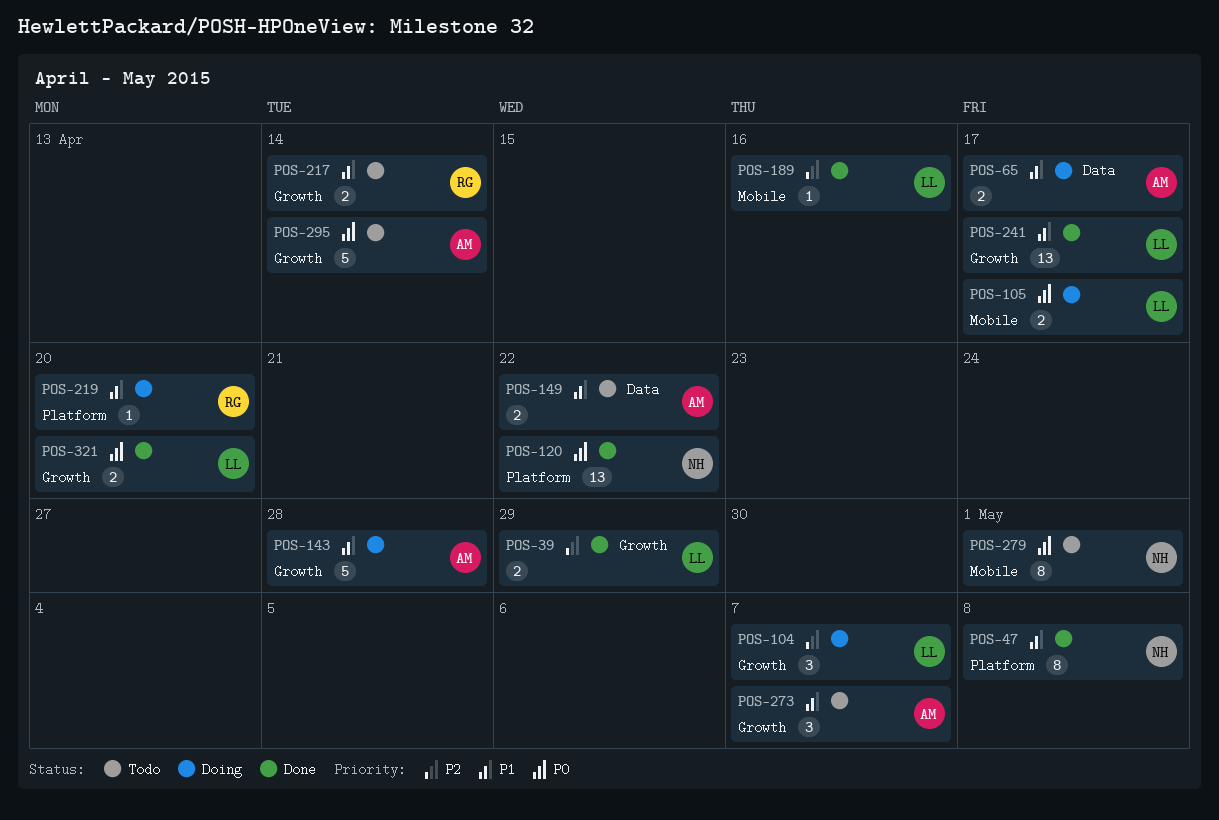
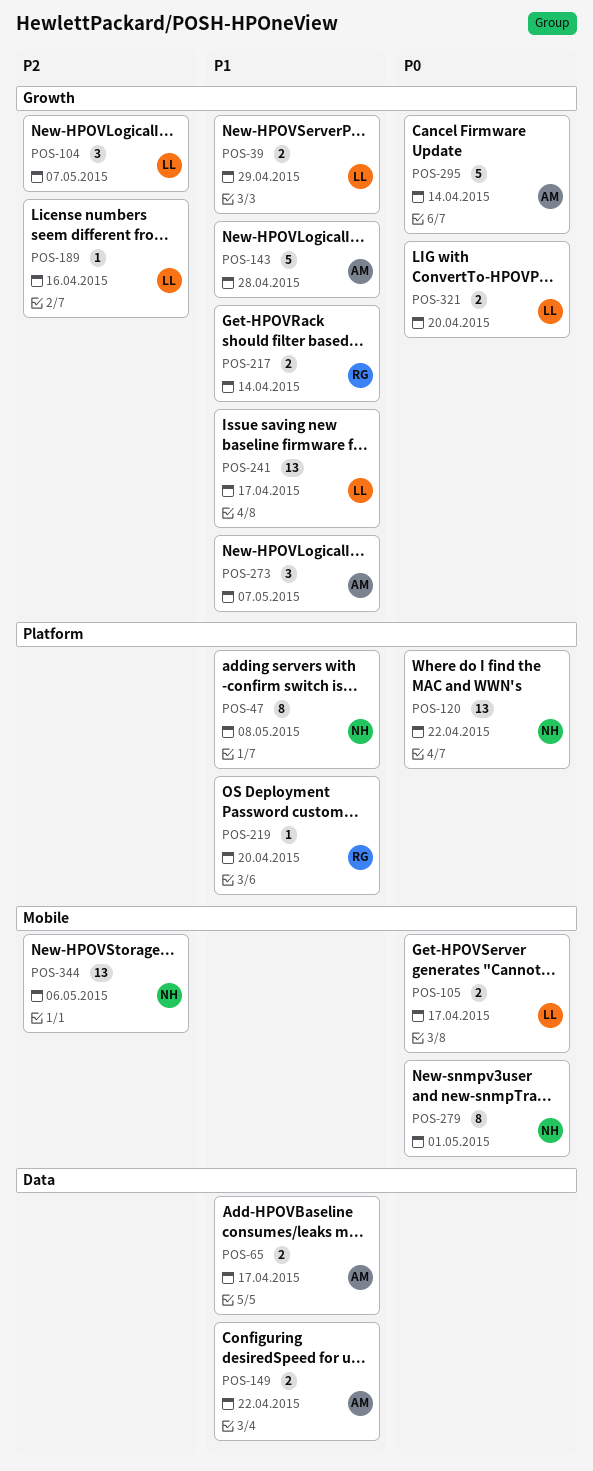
POS-39, priority: P2 -> P1
POS-189, label: Mobile -> Growth
POS-344: none -> present

